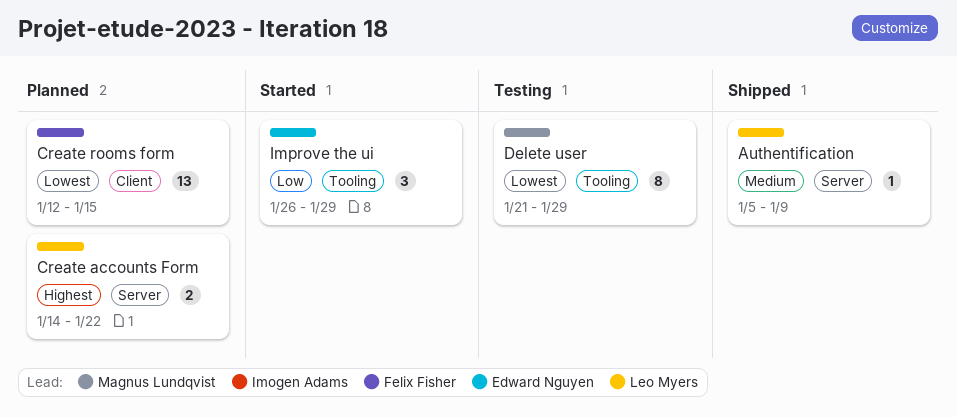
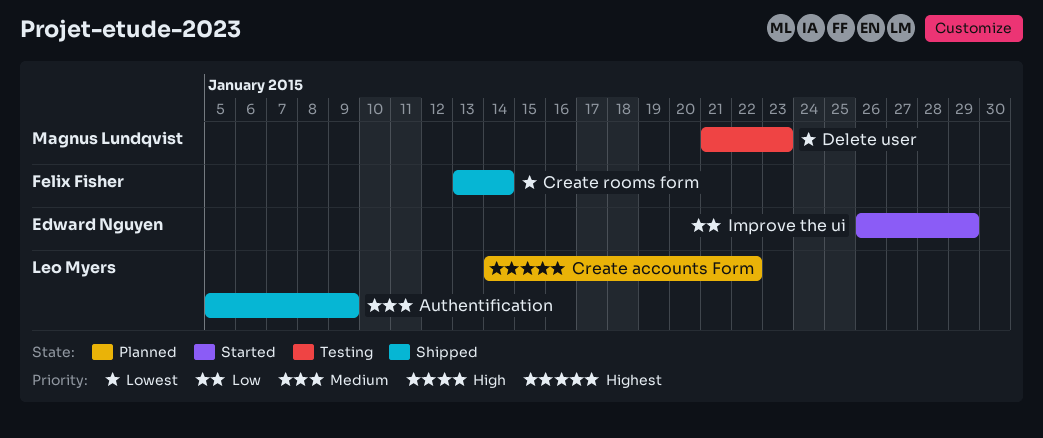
Create rooms form, status: Planned -> Shipped
Create rooms form, start: Jan 12 -> Jan 13
Create rooms form, due: Jan 15 -> Jan 14
Delete user, due: Jan 29 -> Jan 23

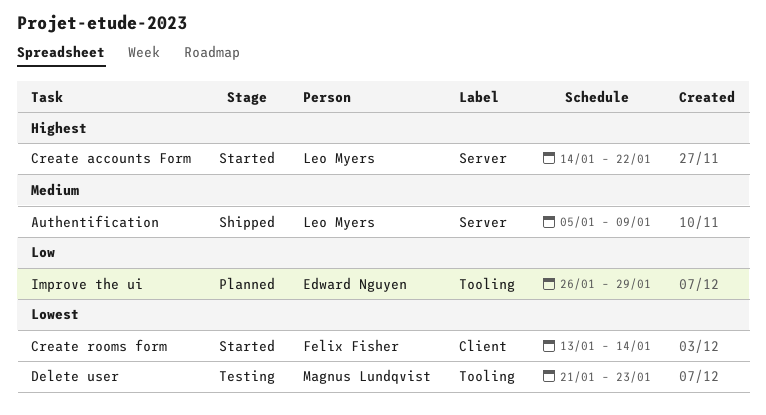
Create accounts Form, status: Planned -> Started
Create rooms form, status: Shipped -> Started
Improve the ui, status: Started -> Planned

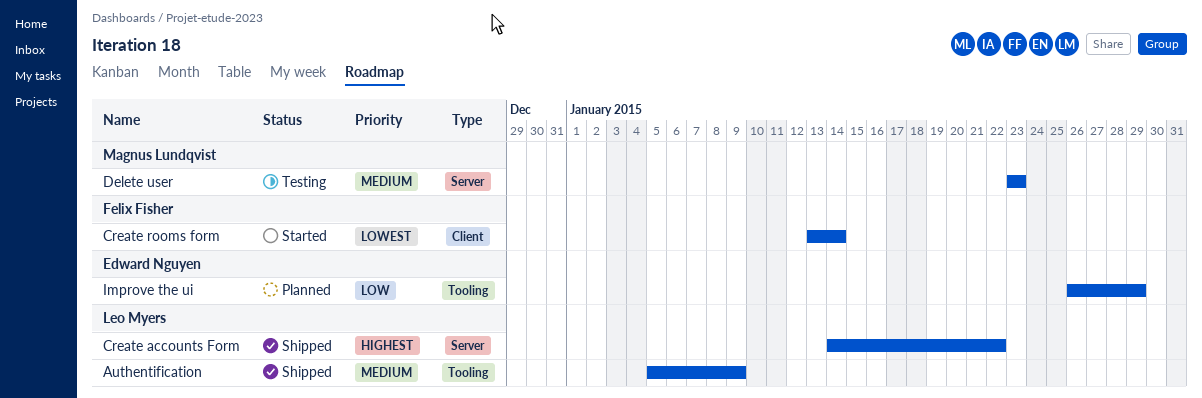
Authentification, label: Server -> Tooling
Create accounts Form, status: Started -> Shipped
Delete user, priority: Lowest -> Medium
Delete user, label: Tooling -> Server
Delete user, start: Jan 21 -> Jan 23

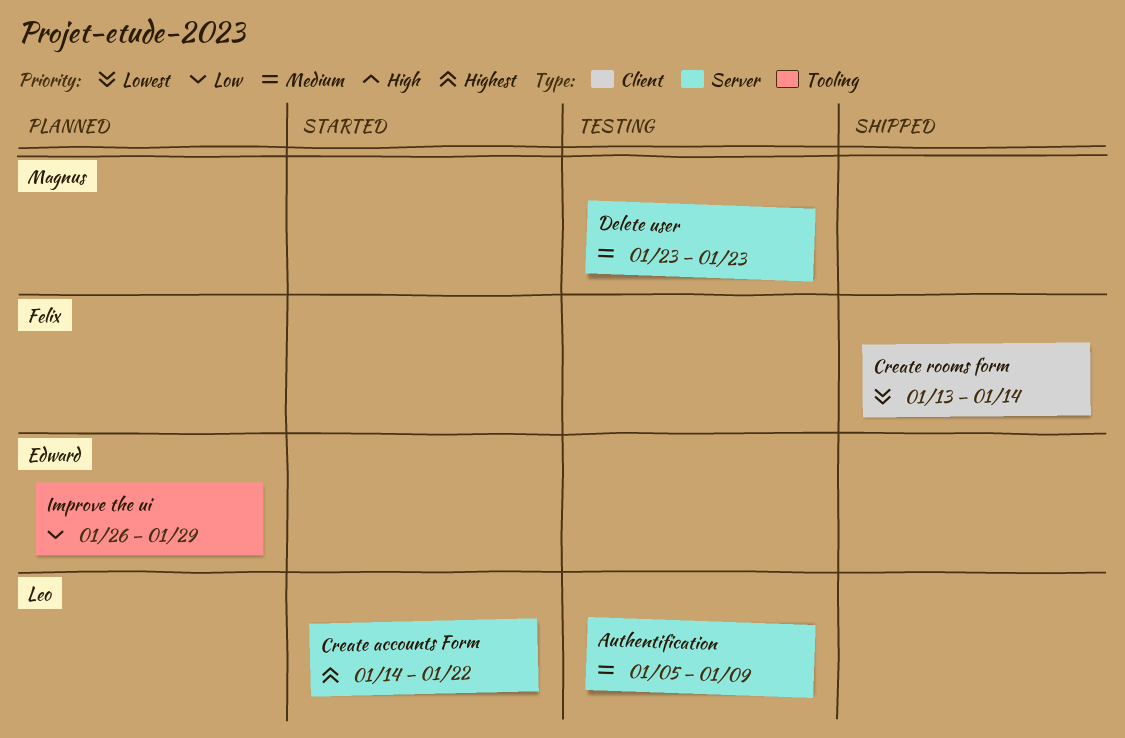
Authentification, status: Shipped -> Testing
Authentification, label: Tooling -> Server
Create accounts Form, status: Shipped -> Started
Create rooms form, status: Started -> Shipped

